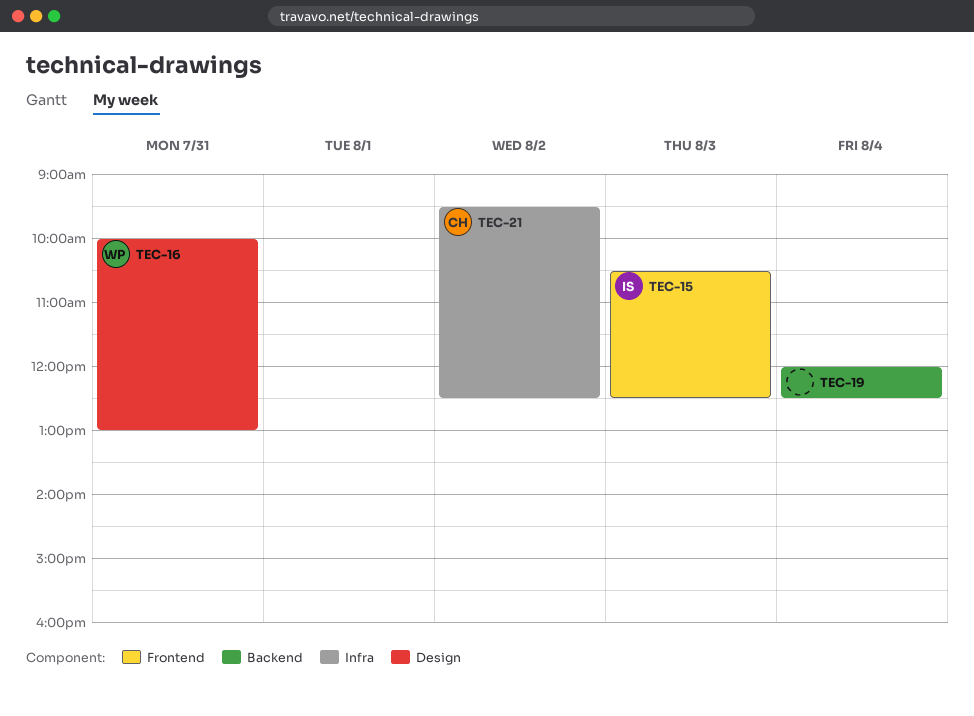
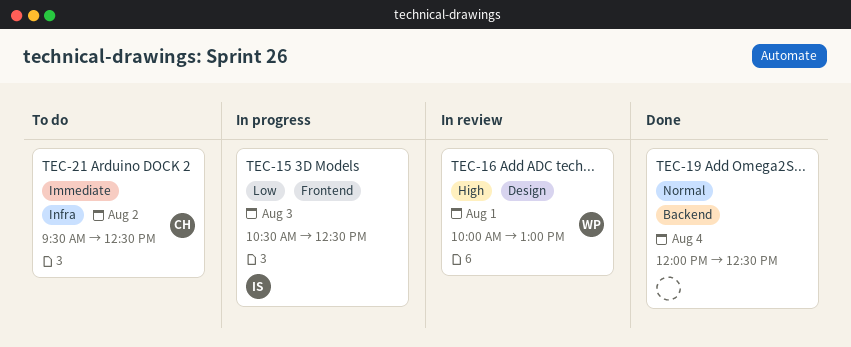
TEC-16, day: Jul 31 -> Aug 1

